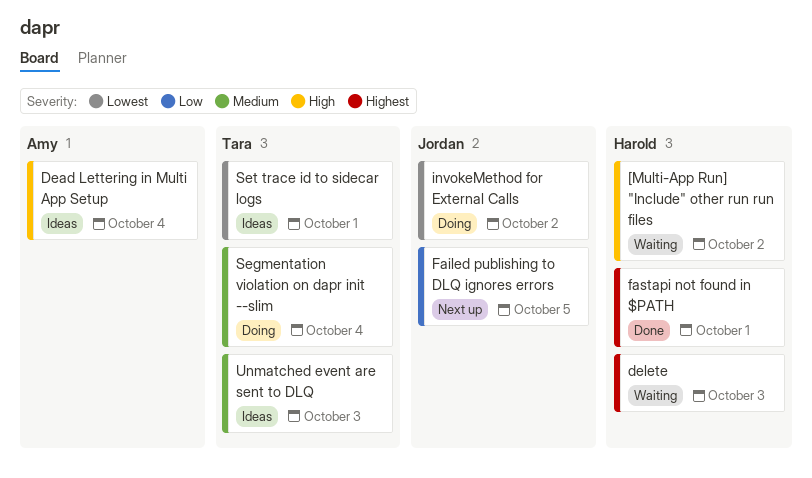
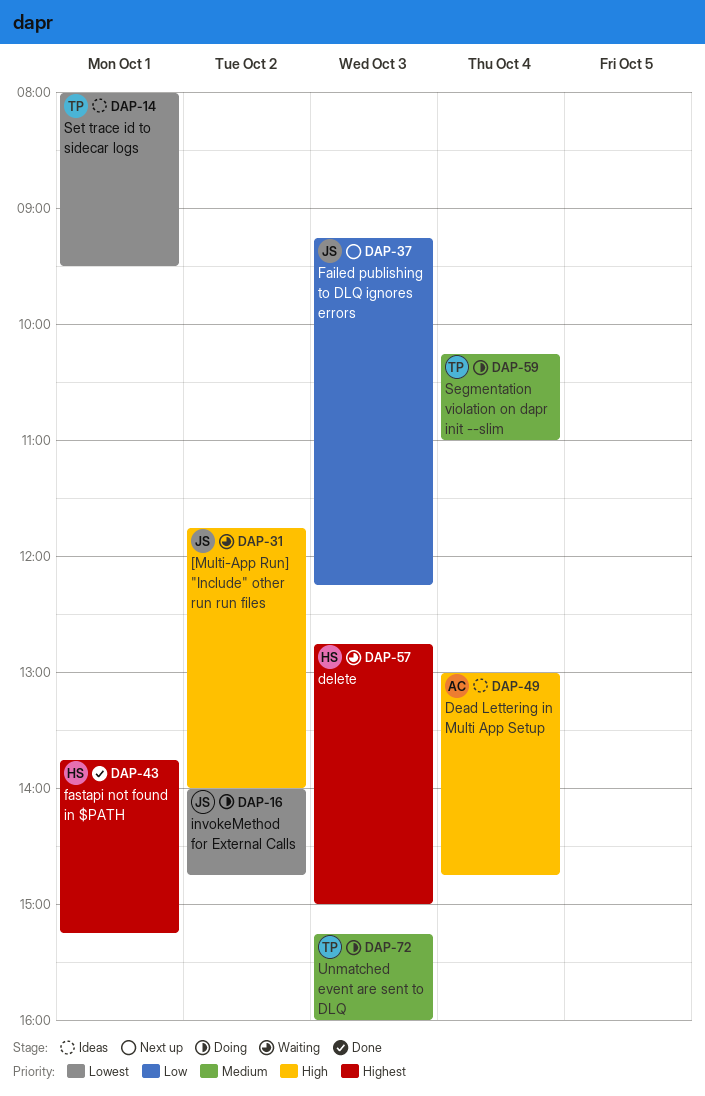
[Multi-App Run] "Include" other run run files, owner: Harold -> Jordan
Failed publishing to DLQ ignores errors, day: Oct 5 -> Oct 3
Unmatched event are sent to DLQ, status: Ideas -> Doing

